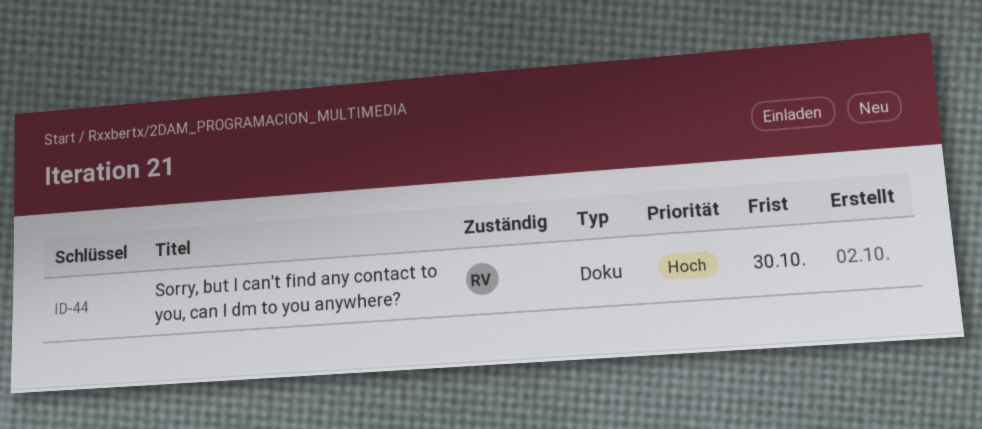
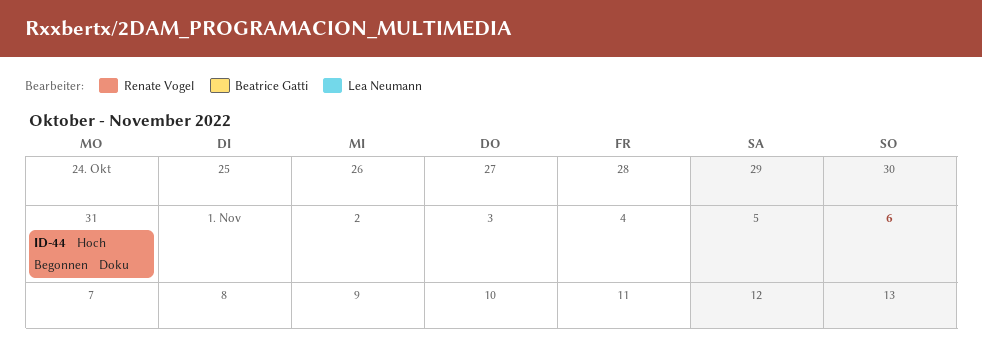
ID-44, due: Oct 30 -> Oct 31

